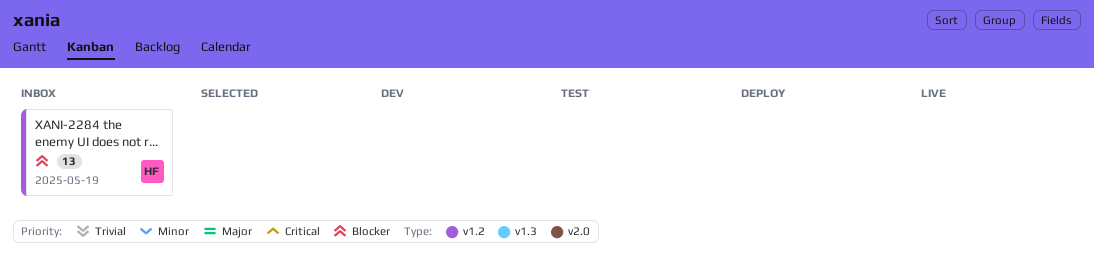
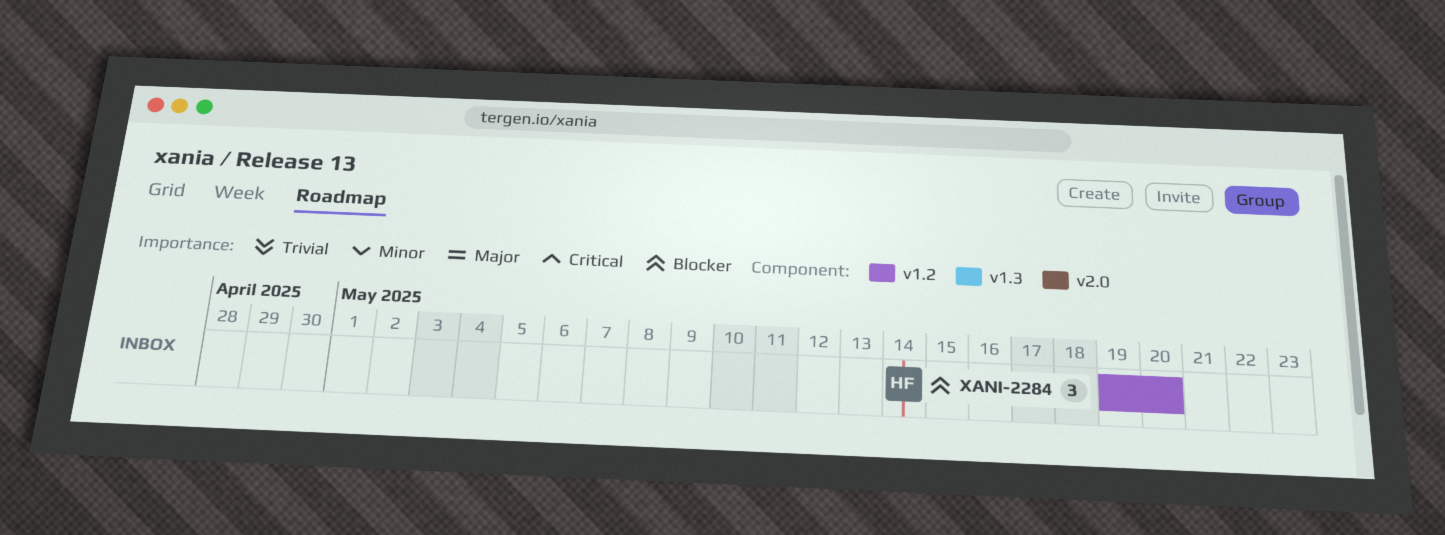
XANI-2284, estimate: 13 -> 3
XANI-2284, due: May 19 -> May 20

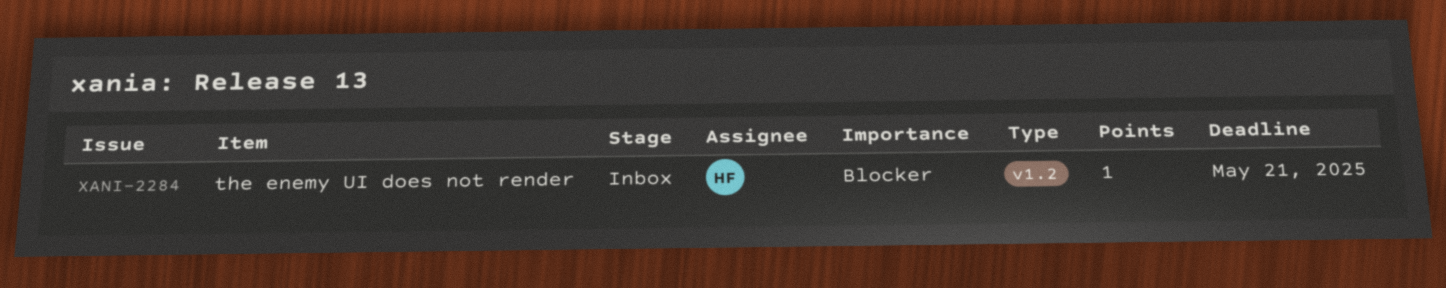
XANI-2284, estimate: 3 -> 1
XANI-2284, due: May 20 -> May 21

